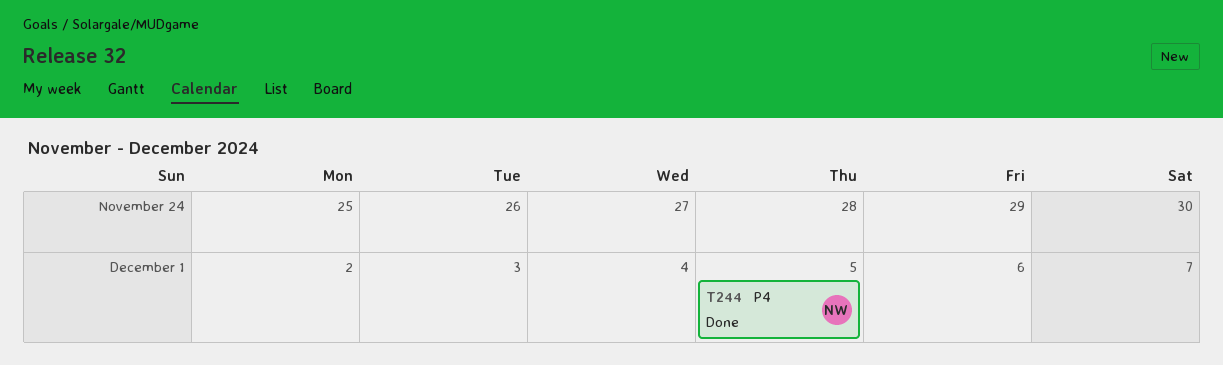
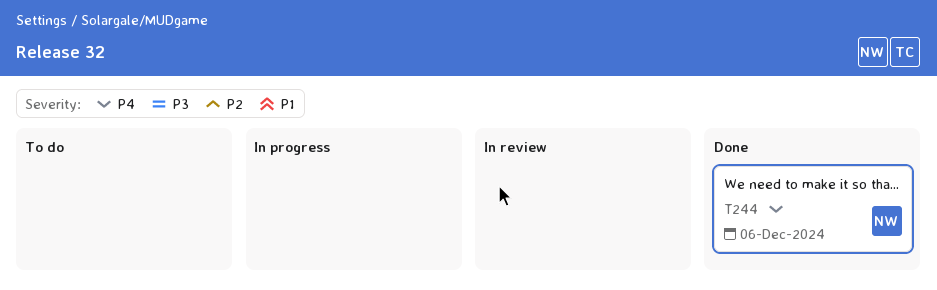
T244, due: Dec 5 -> Dec 6

